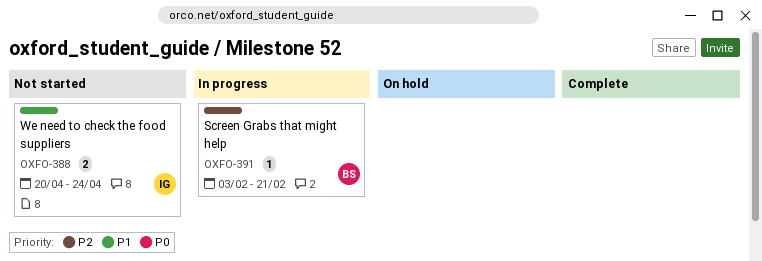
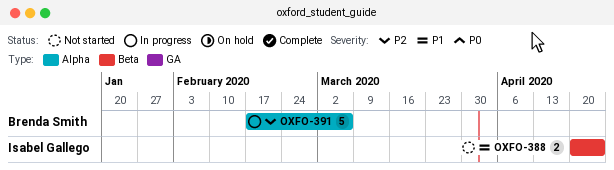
OXFO-391, estimate: 1 -> 5
OXFO-391, start: Feb 3 -> Feb 17
OXFO-391, due: Feb 21 -> Mar 6

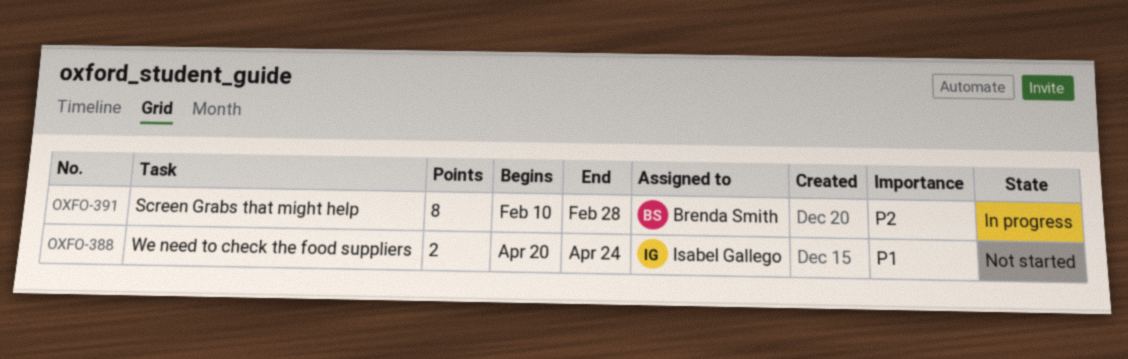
OXFO-391, estimate: 5 -> 8
OXFO-391, start: Feb 17 -> Feb 10
OXFO-391, due: Mar 6 -> Feb 28

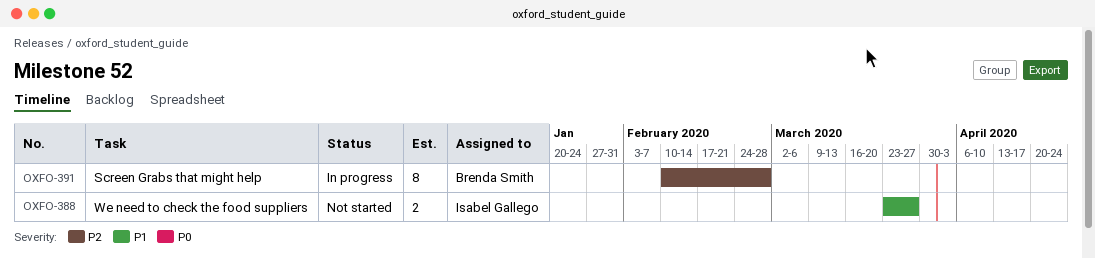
OXFO-388, start: Apr 20 -> Mar 23
OXFO-388, due: Apr 24 -> Mar 27

